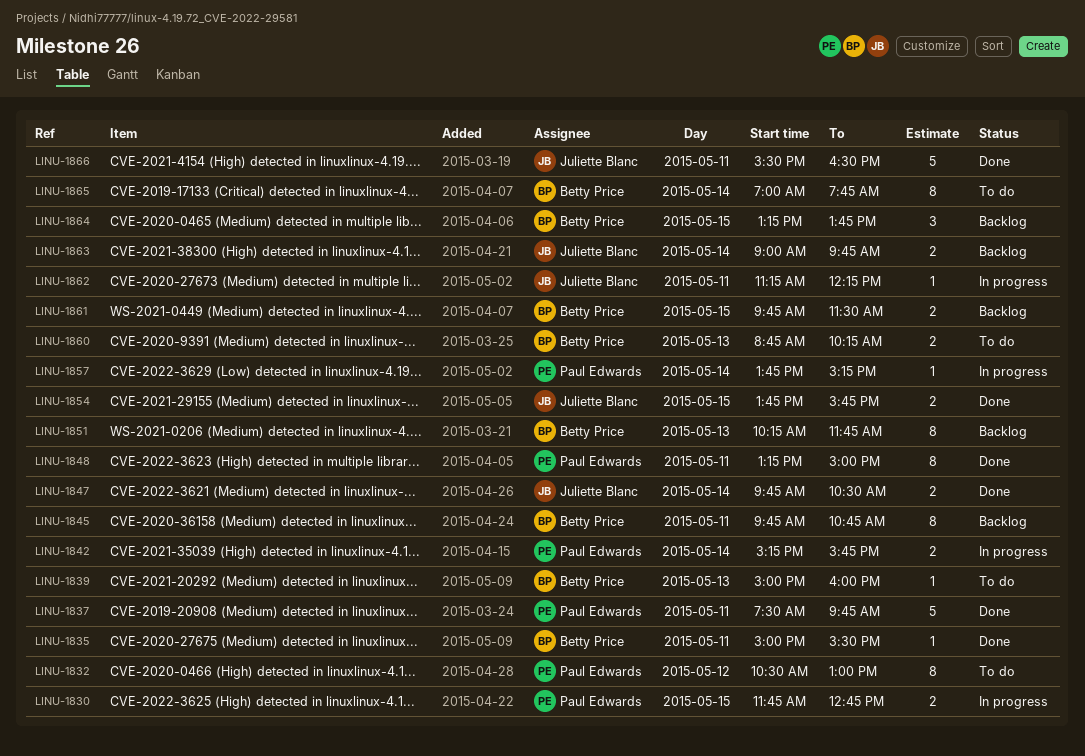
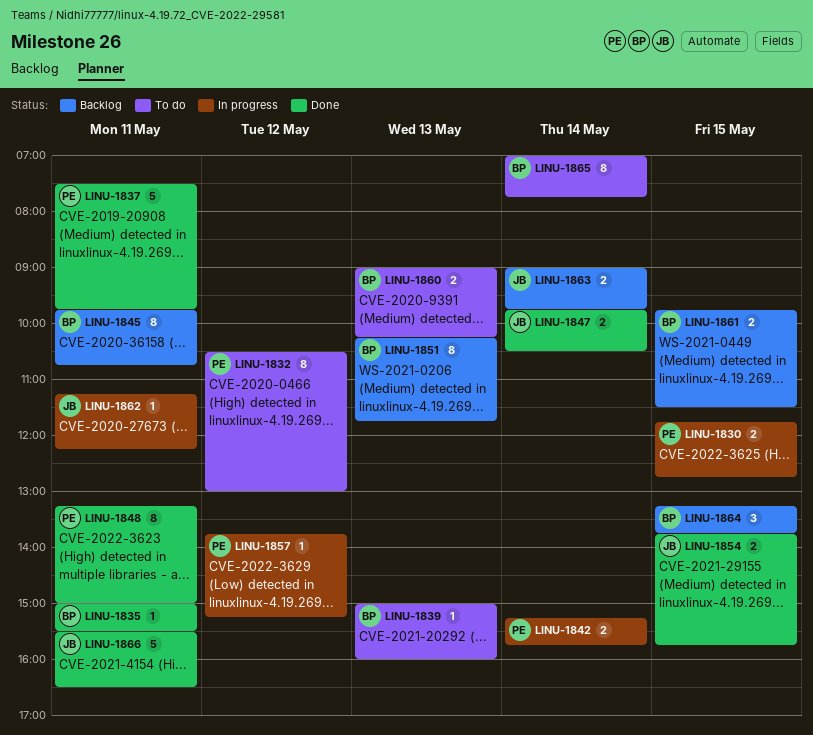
LINU-1857, day: May 14 -> May 12
LINU-1860, begins: 08:45 -> 09:00

